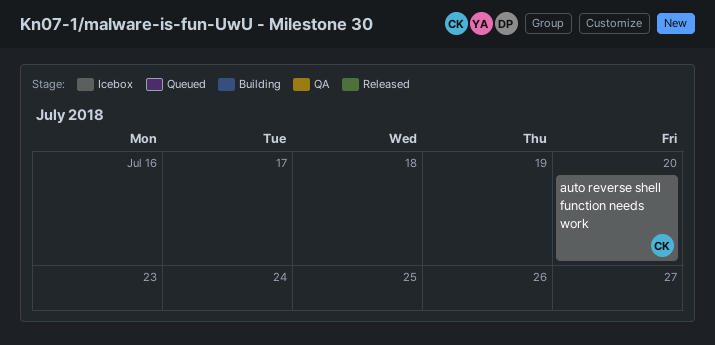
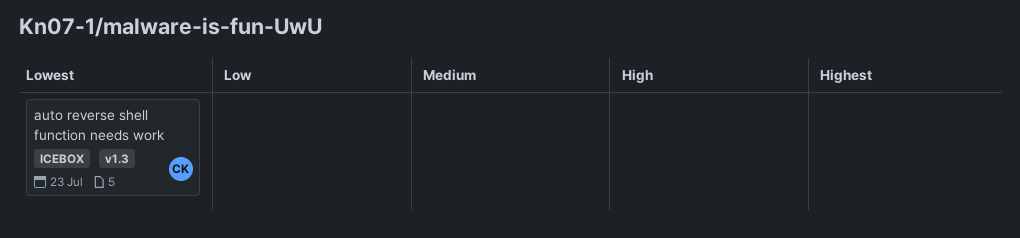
auto reverse shell function needs work, due: Jul 20 -> Jul 23

